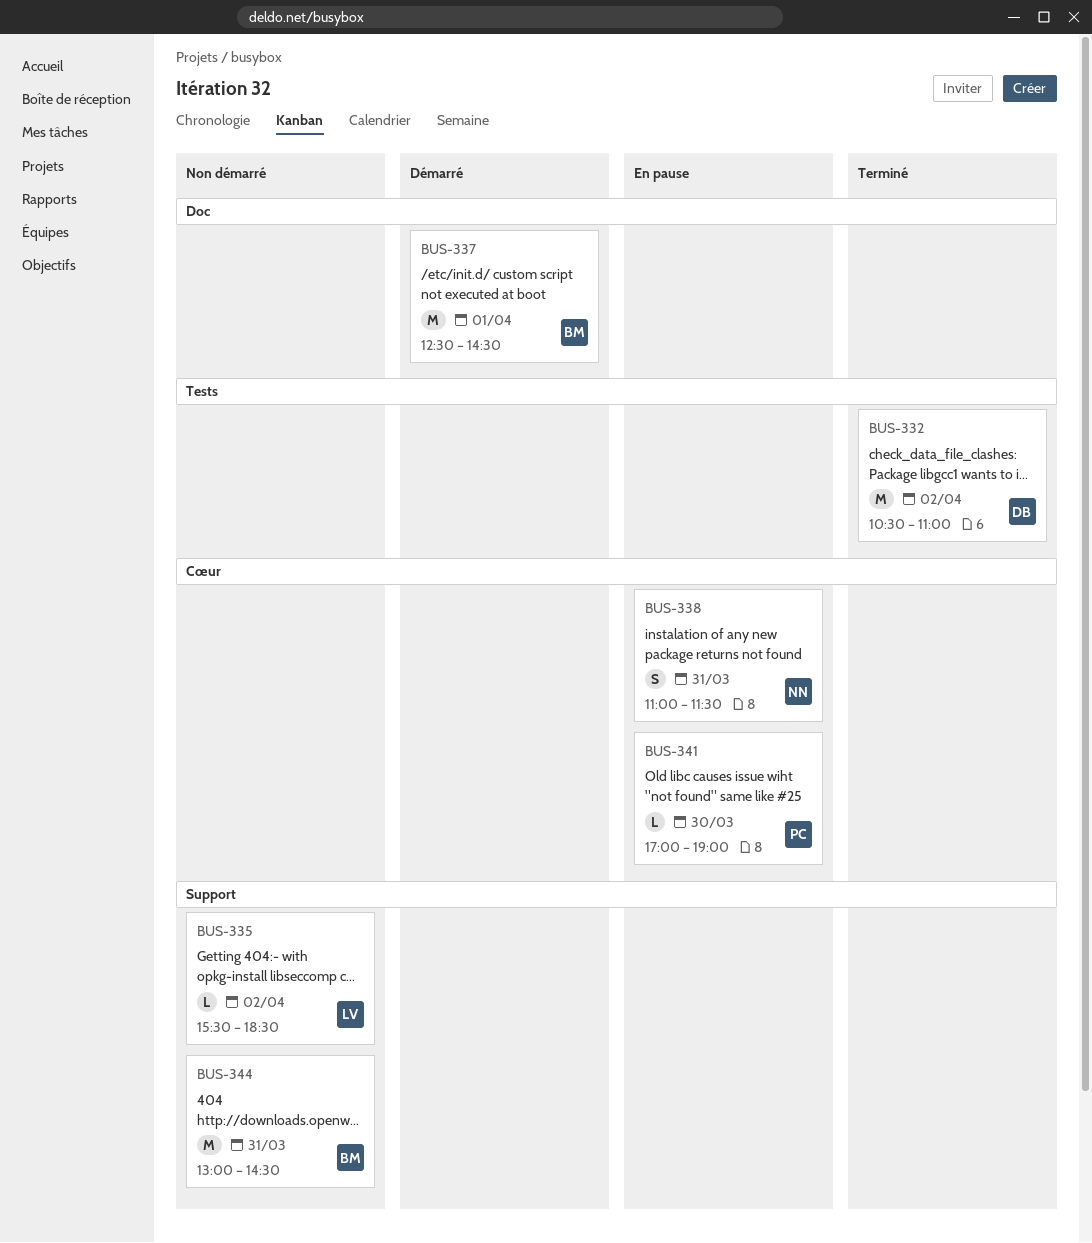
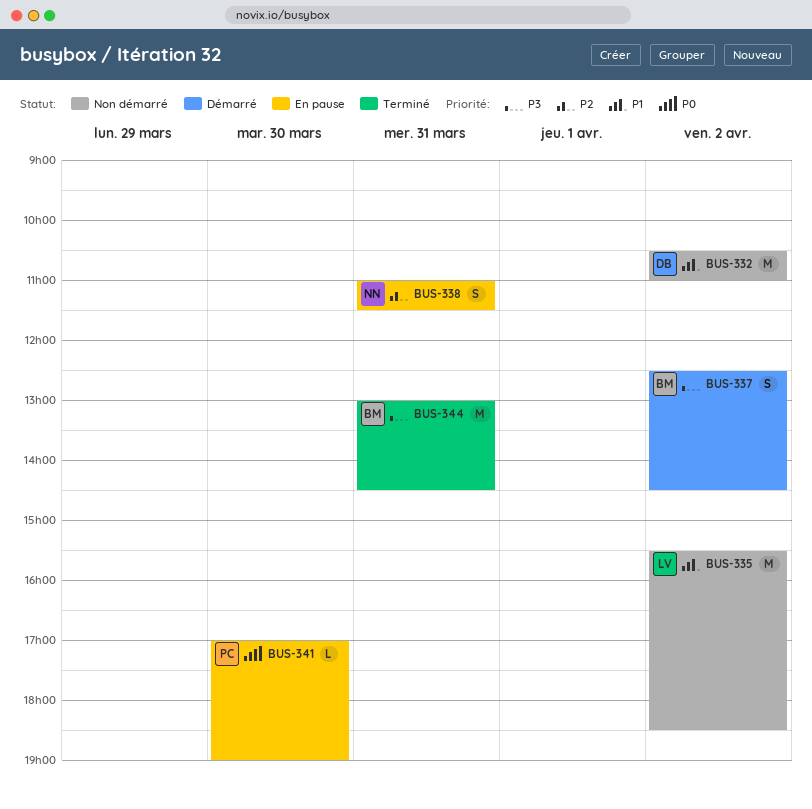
BUS-332, status: Terminé -> Non démarré
BUS-335, estimate: L -> M
BUS-337, estimate: M -> S
BUS-337, day: Apr 1 -> Apr 2
BUS-344, status: Non démarré -> Terminé

